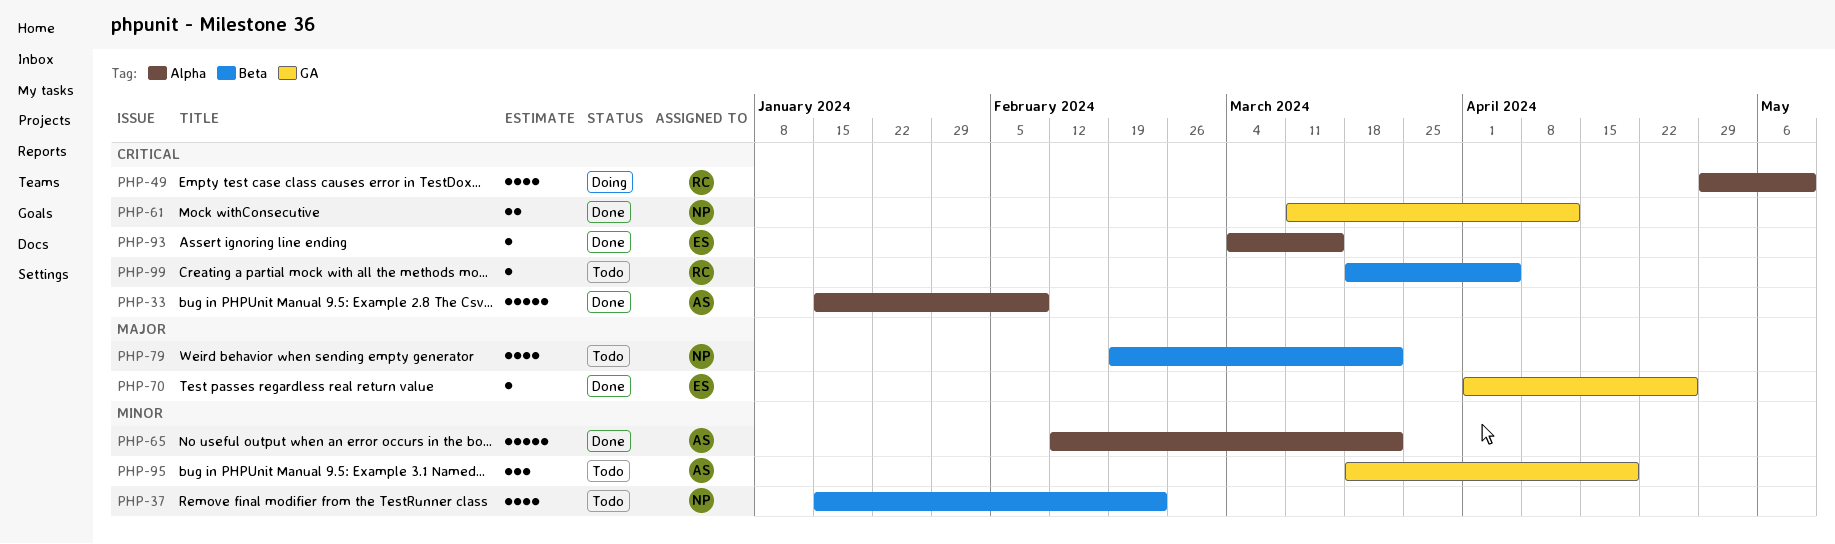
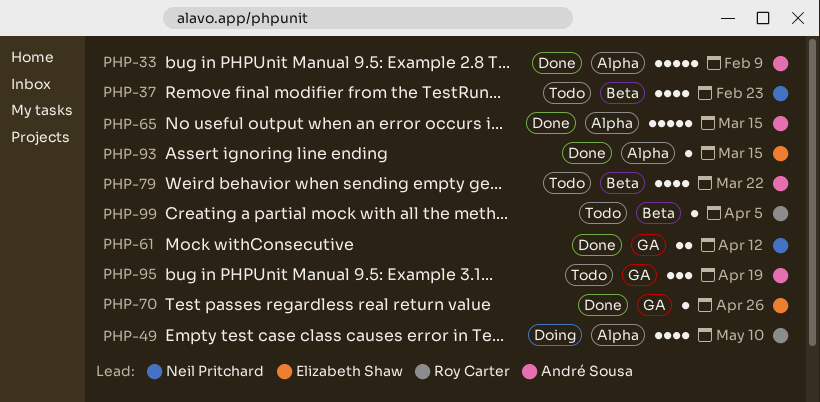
PHP-65, due: Mar 22 -> Mar 15
PHP-79, owner: Neil Pritchard -> André Sousa

